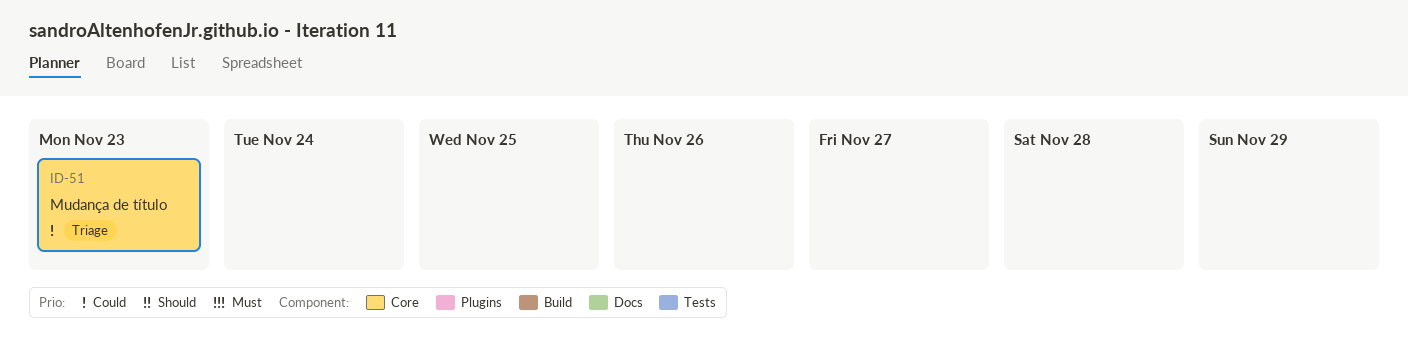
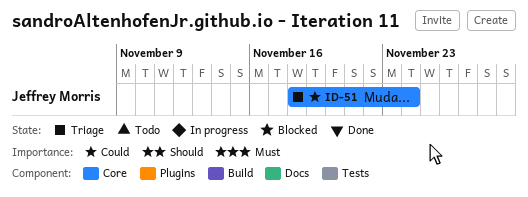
ID-51, due: Nov 23 -> Nov 24

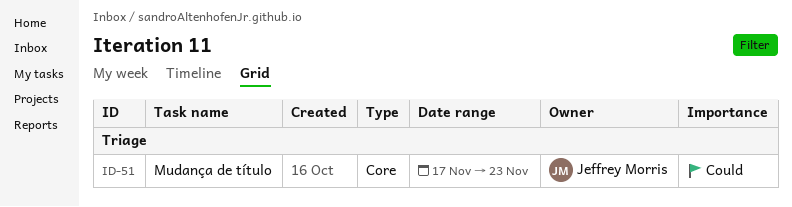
ID-51, start: Nov 18 -> Nov 17
ID-51, due: Nov 24 -> Nov 23

